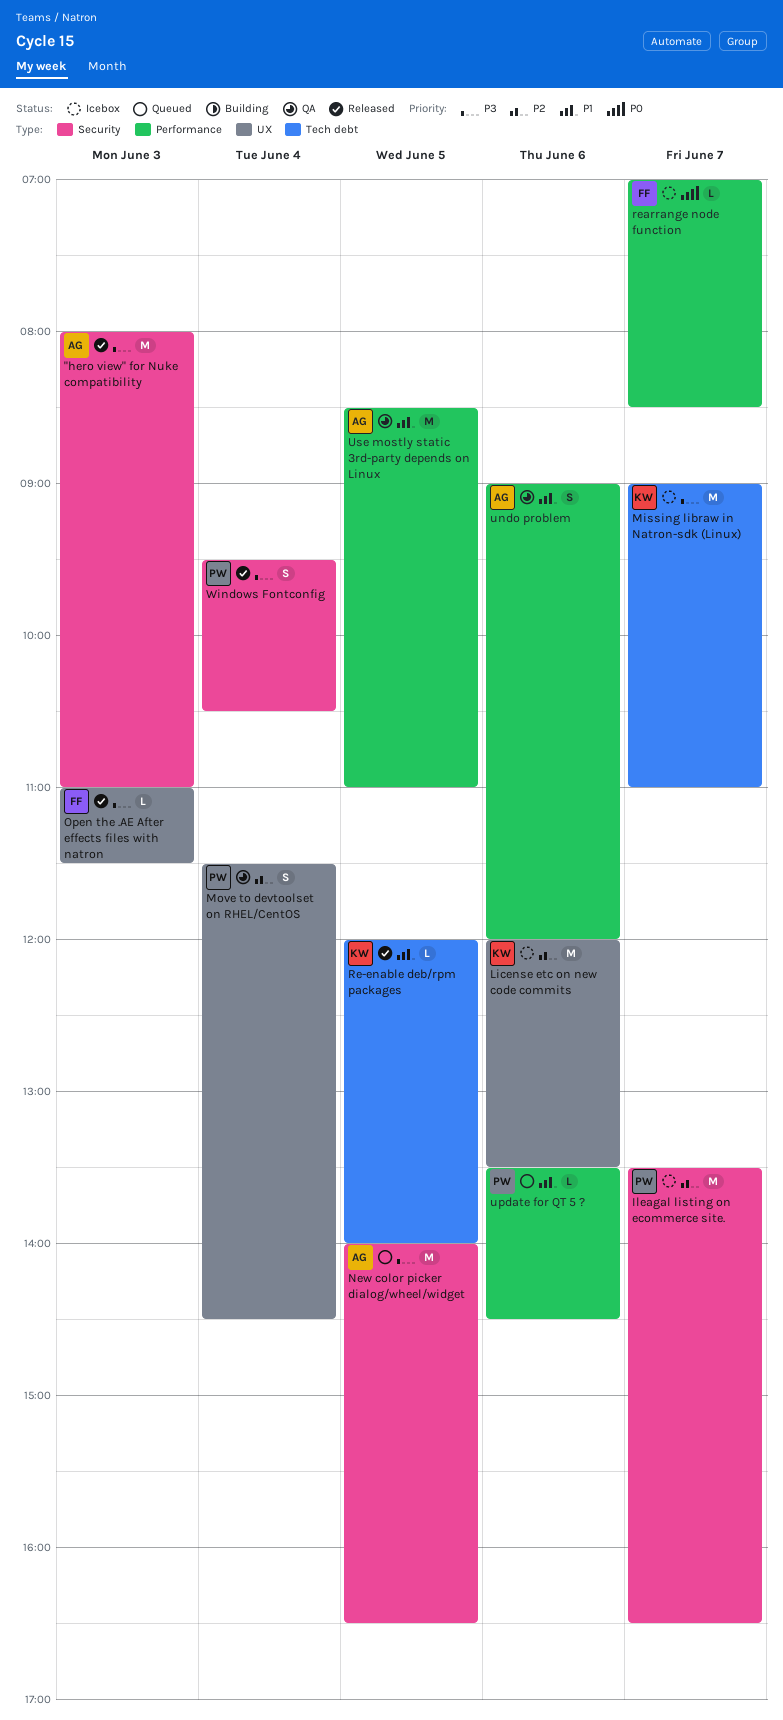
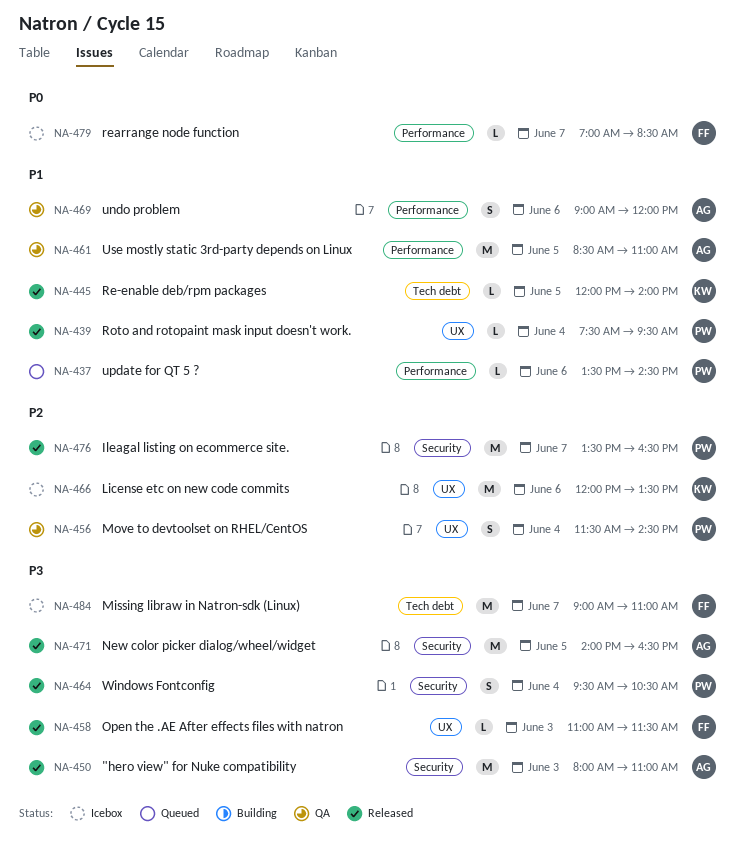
Ileagal listing on ecommerce site., status: Icebox -> Released
Missing libraw in Natron-sdk (Linux), owner: KW -> FF
New color picker dialog/wheel/widget, status: Queued -> Released
Roto and rotopaint mask input doesn't work.: none -> present

